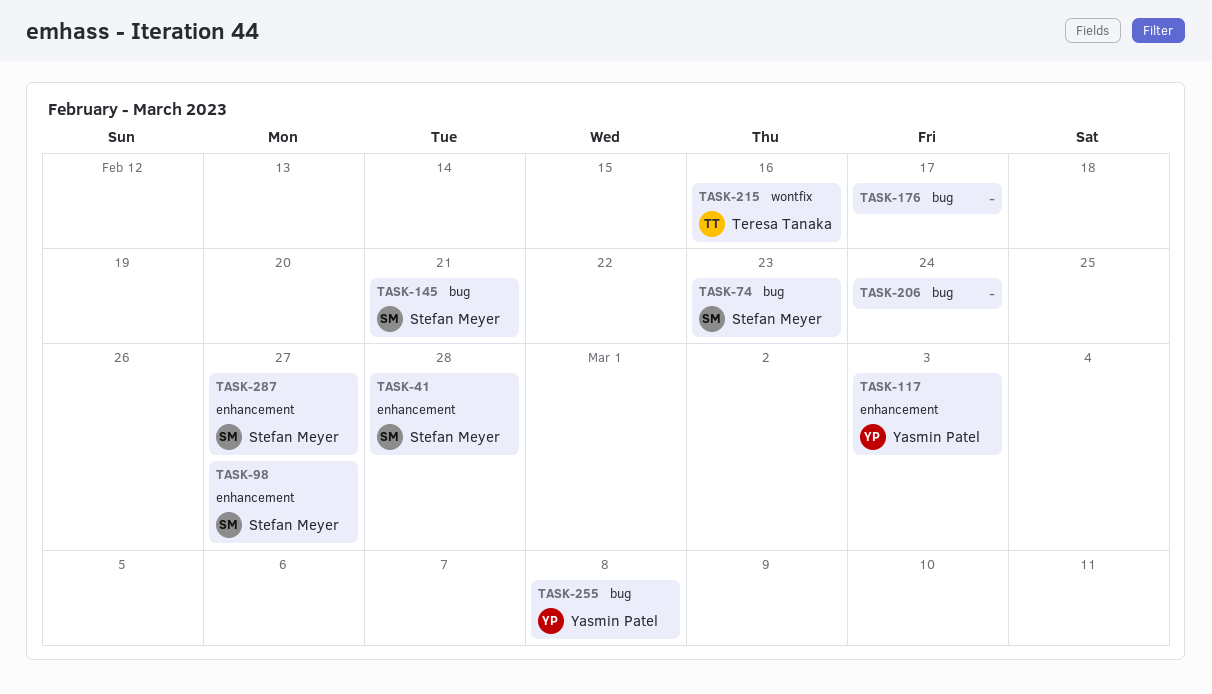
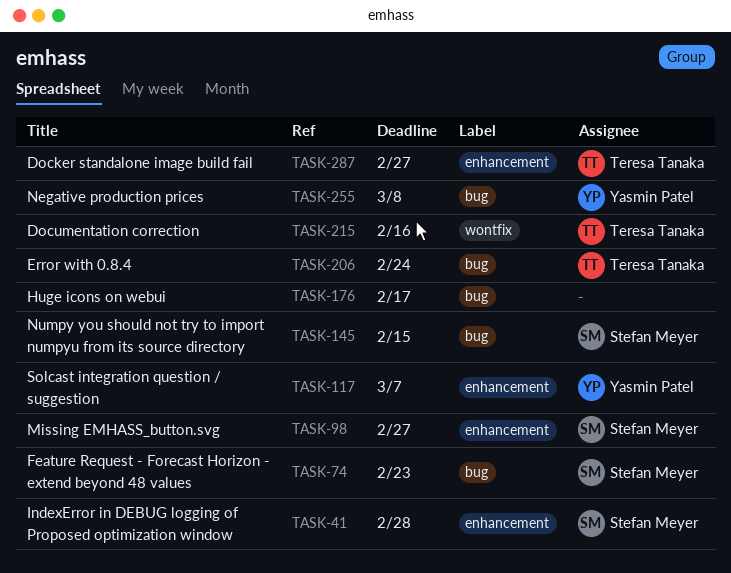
TASK-117, due: Mar 3 -> Mar 7
TASK-145, due: Feb 21 -> Feb 15
TASK-206, owner: none -> Teresa Tanaka
TASK-287, owner: Stefan Meyer -> Teresa Tanaka

